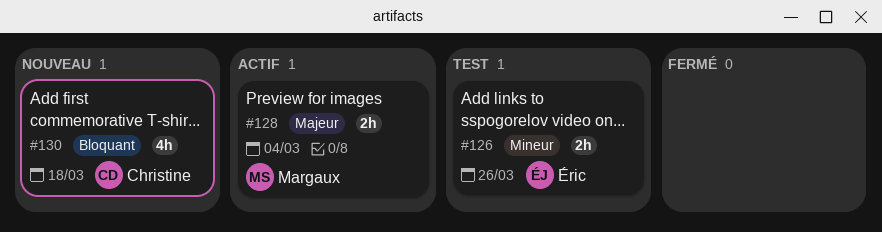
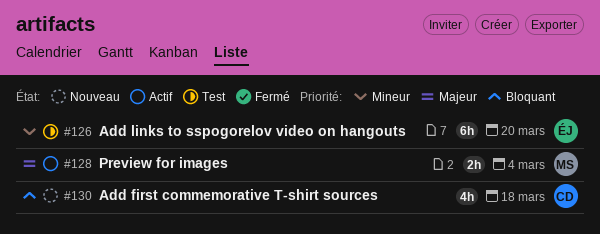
#126, estimate: 2h -> 6h
#126, due: Mar 26 -> Mar 20

